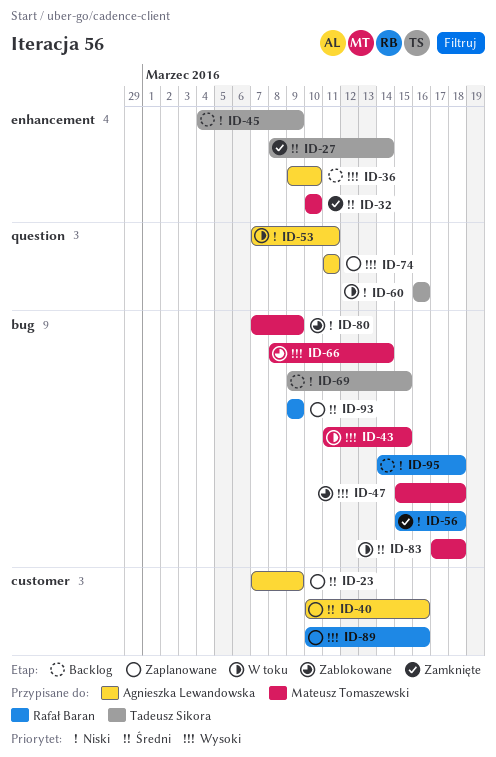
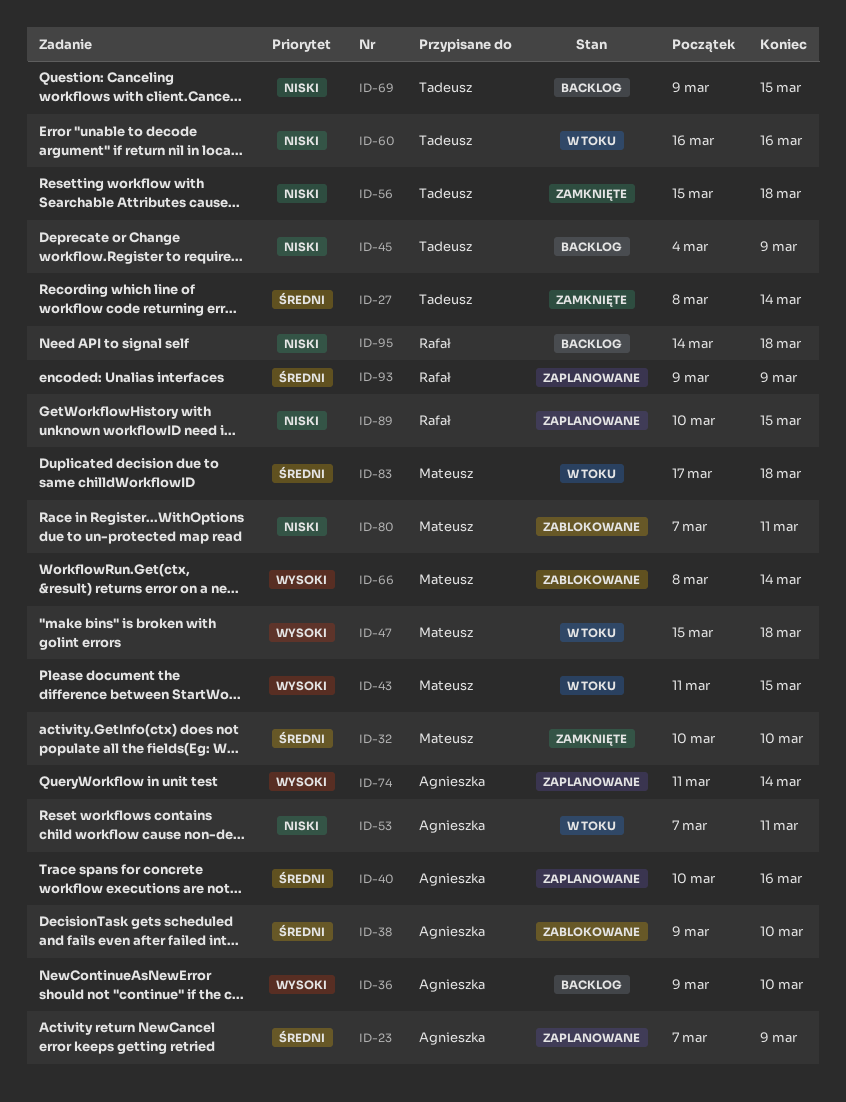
ID-38: none -> present
ID-47, status: Zablokowane -> W toku
ID-56, owner: Rafał Baran -> Tadeusz Sikora
ID-74, due: Mar 11 -> Mar 14
ID-80, due: Mar 9 -> Mar 11
ID-89, priority: Wysoki -> Niski
ID-89, due: Mar 16 -> Mar 15

